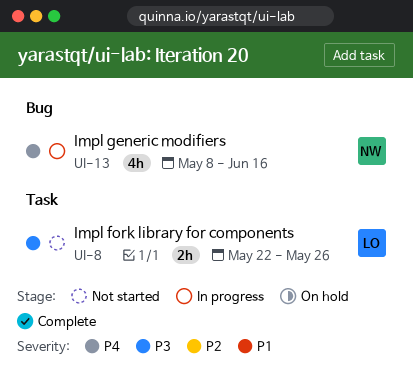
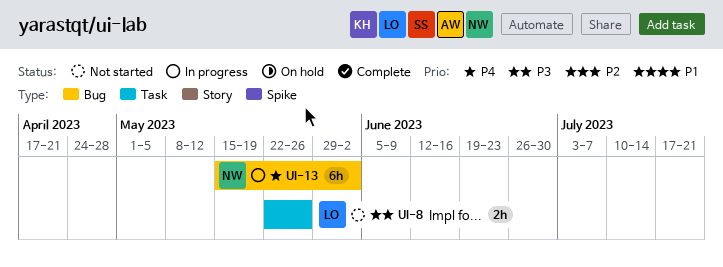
UI-13, estimate: 4h -> 6h
UI-13, start: May 8 -> May 15
UI-13, due: Jun 16 -> Jun 2

